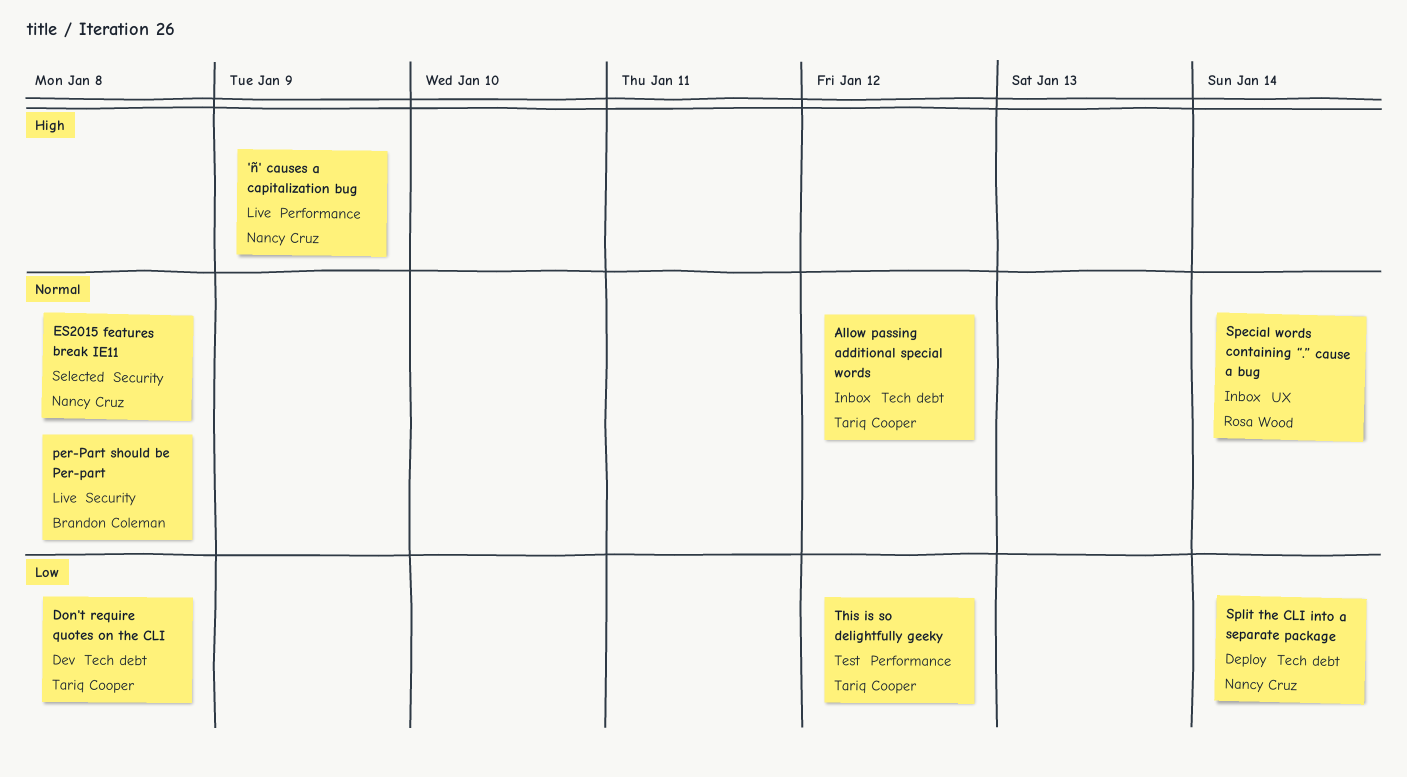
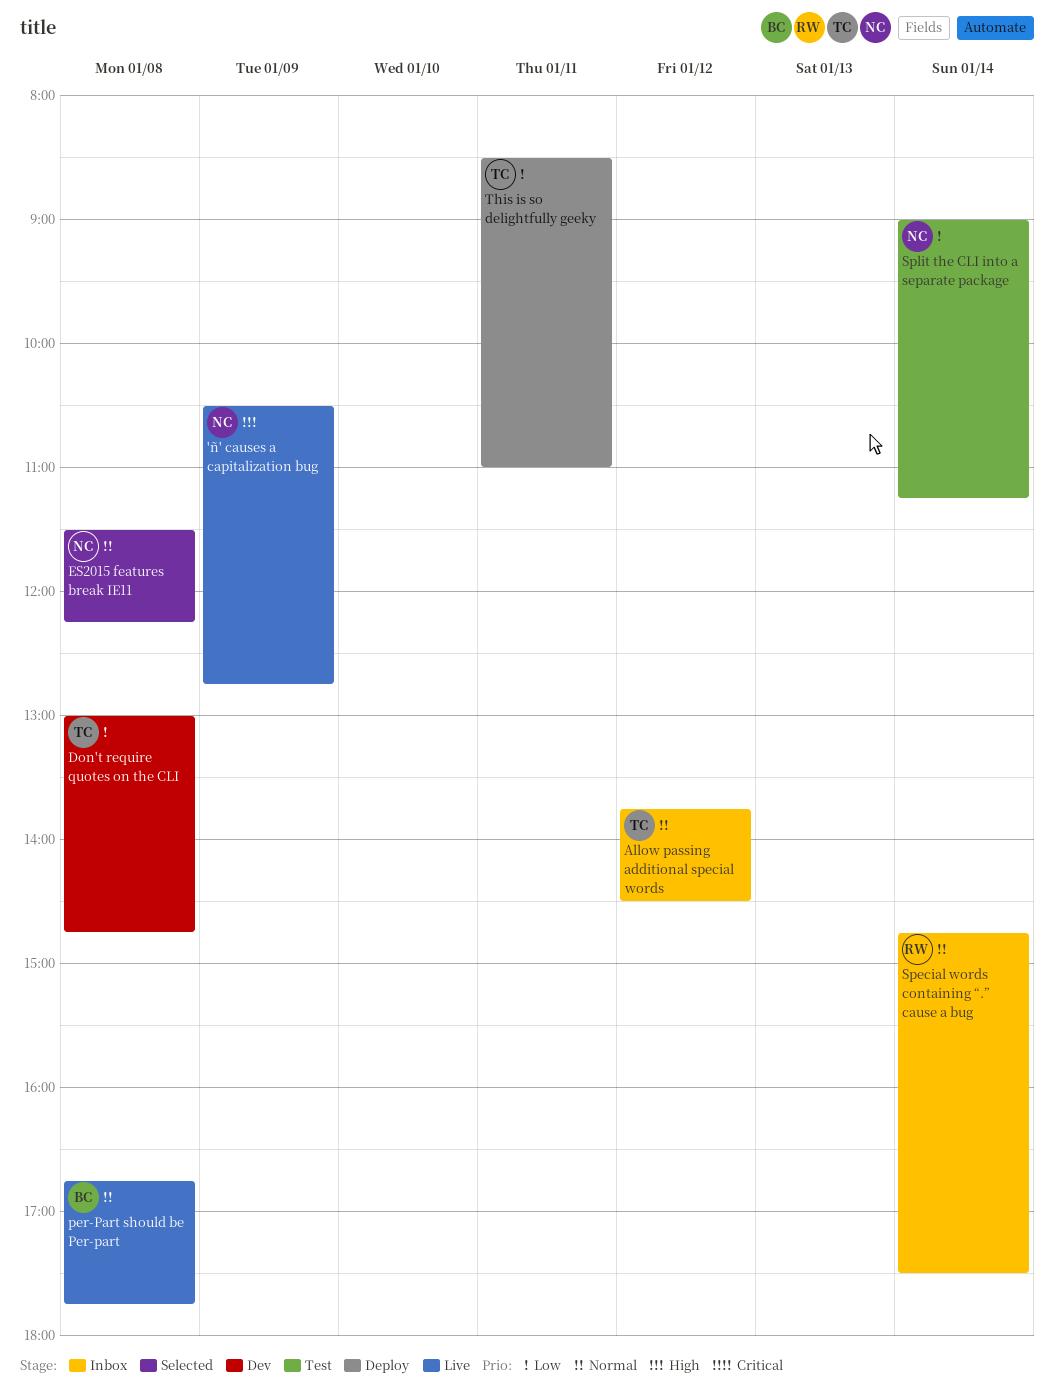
Split the CLI into a separate package, status: Deploy -> Test
This is so delightfully geeky, status: Test -> Deploy
This is so delightfully geeky, day: Jan 12 -> Jan 11

